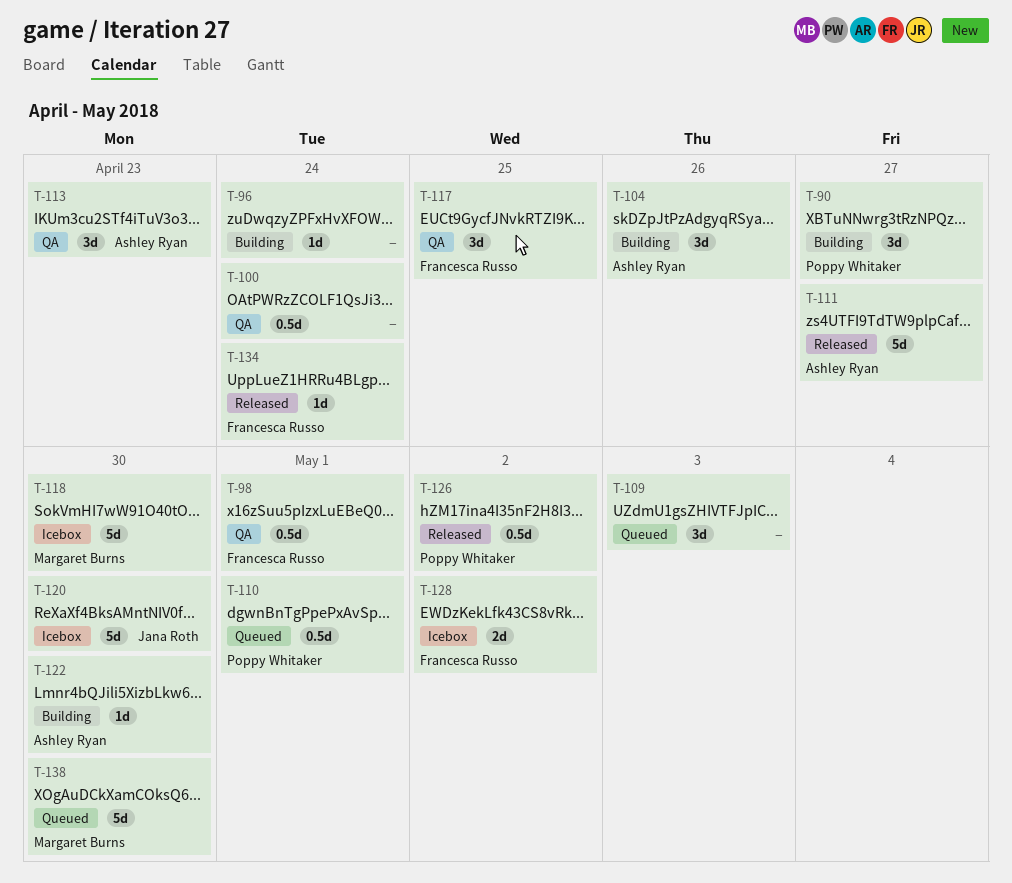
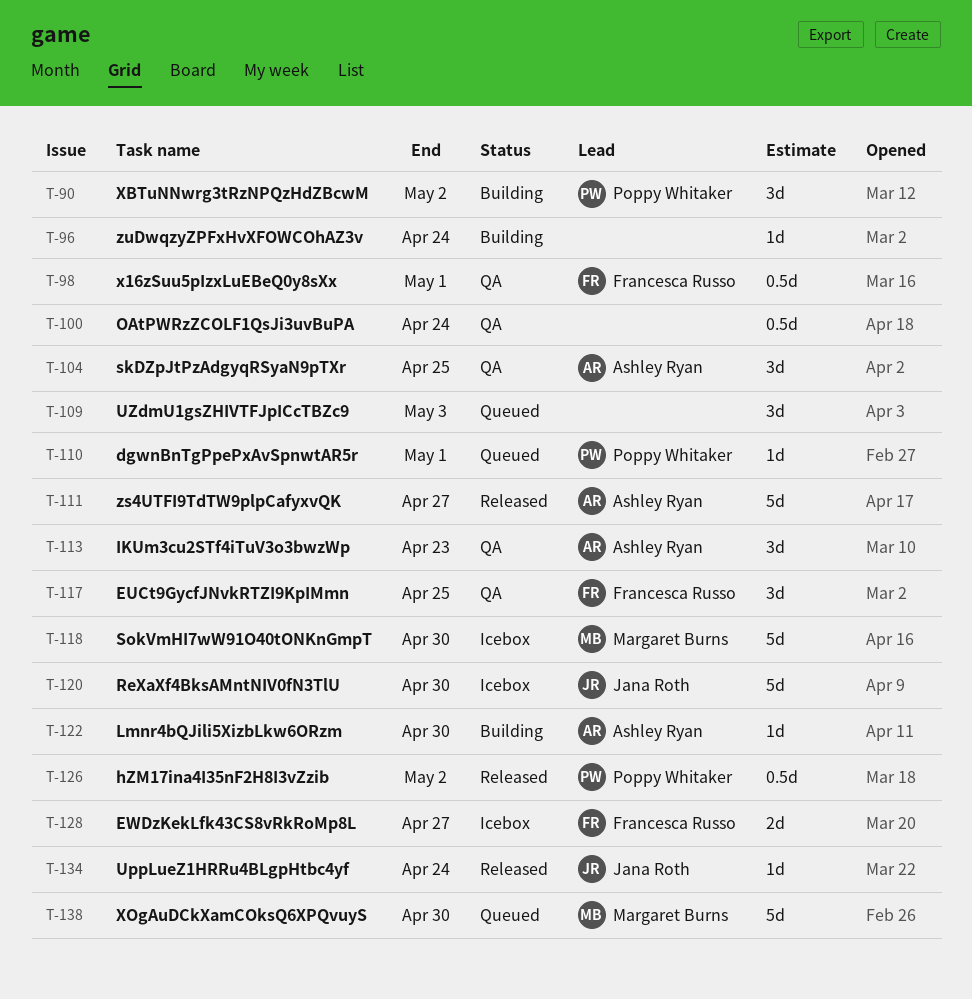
T-90, due: Apr 27 -> May 2
T-104, status: Building -> QA
T-104, due: Apr 26 -> Apr 25
T-110, estimate: 0.5d -> 1d
T-128, due: May 2 -> Apr 27
T-134, owner: Francesca Russo -> Jana Roth

